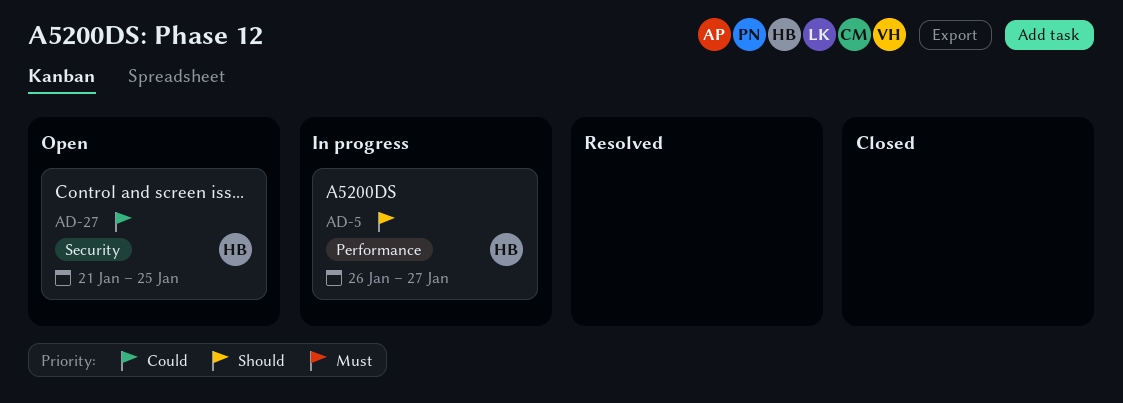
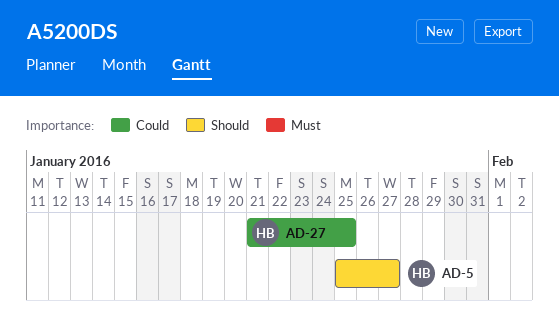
AD-5, start: Jan 26 -> Jan 25

